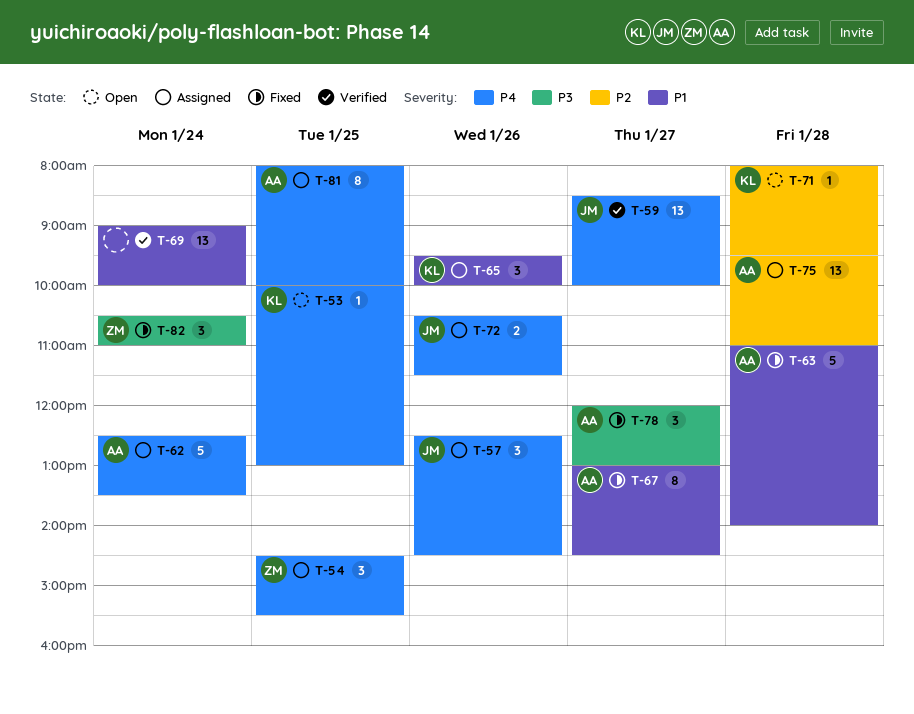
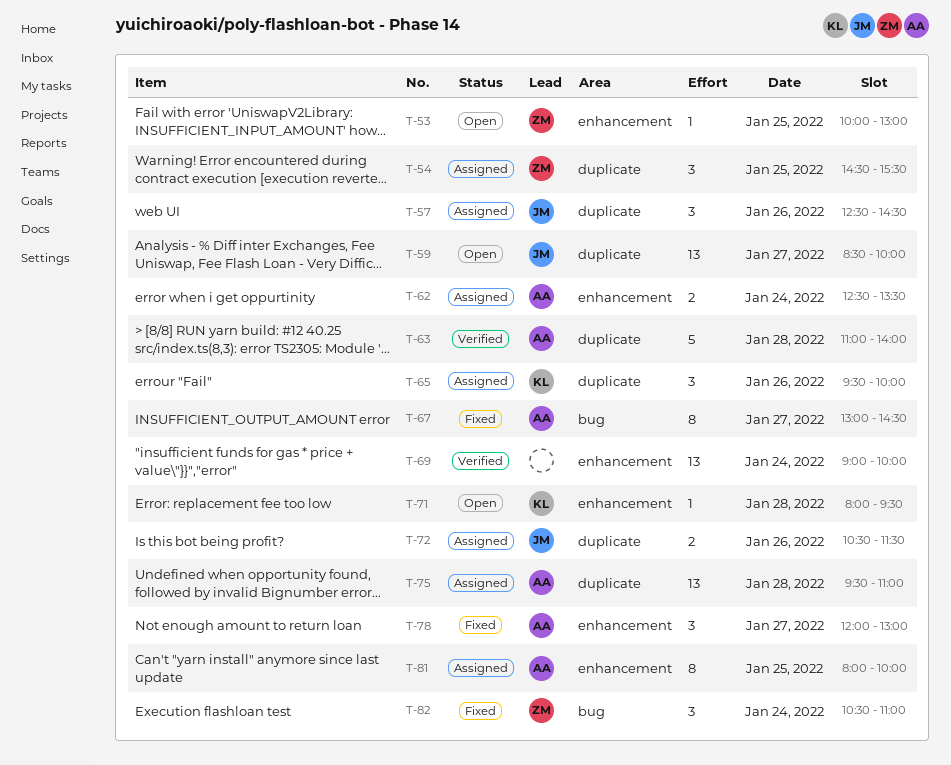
T-53, owner: KL -> ZM
T-59, status: Verified -> Open
T-62, estimate: 5 -> 2
T-63, status: Fixed -> Verified

